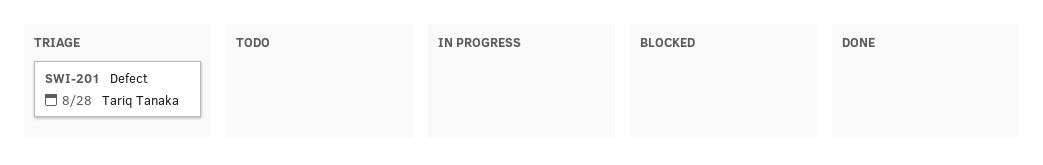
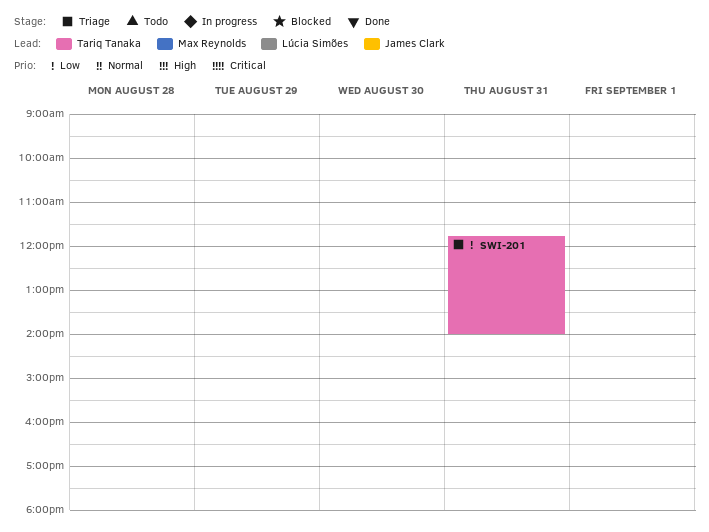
SWI-201, day: Aug 28 -> Aug 31

